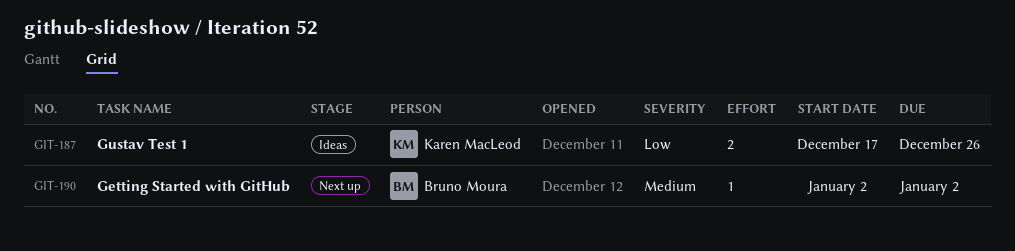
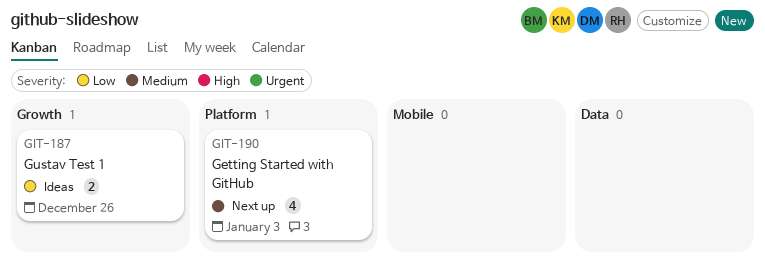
GIT-190, estimate: 1 -> 4
GIT-190, due: Jan 2 -> Jan 3

